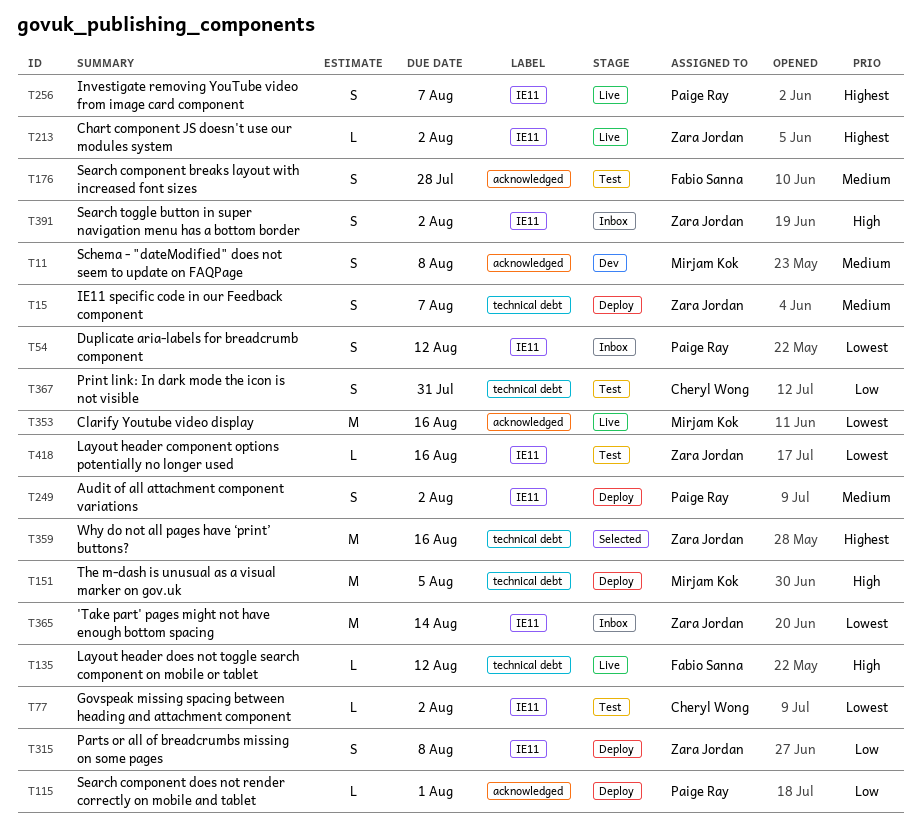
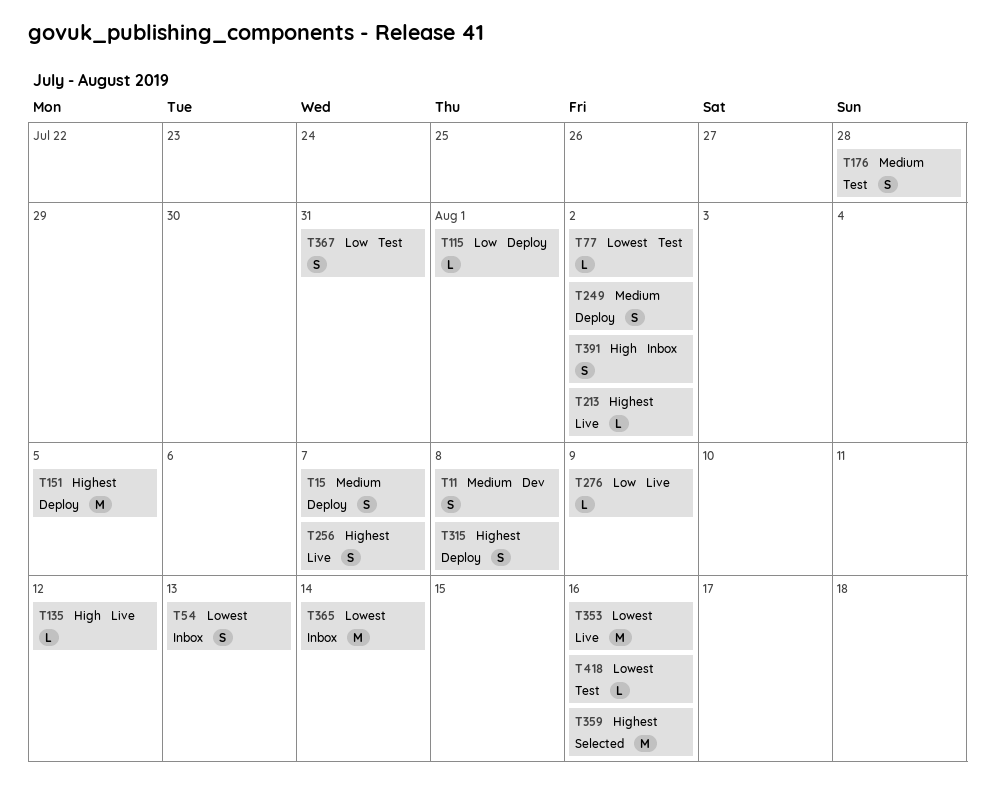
T54, due: Aug 12 -> Aug 13
T151, priority: High -> Highest
T276: none -> present
T315, priority: Low -> Highest

